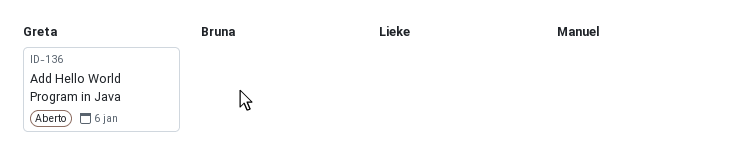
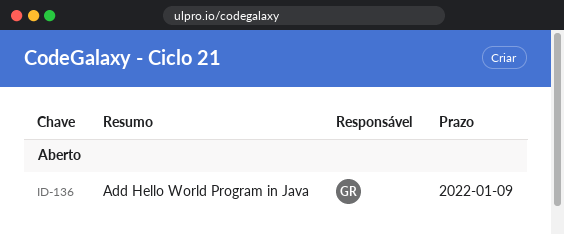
ID-136, due: Jan 6 -> Jan 9

